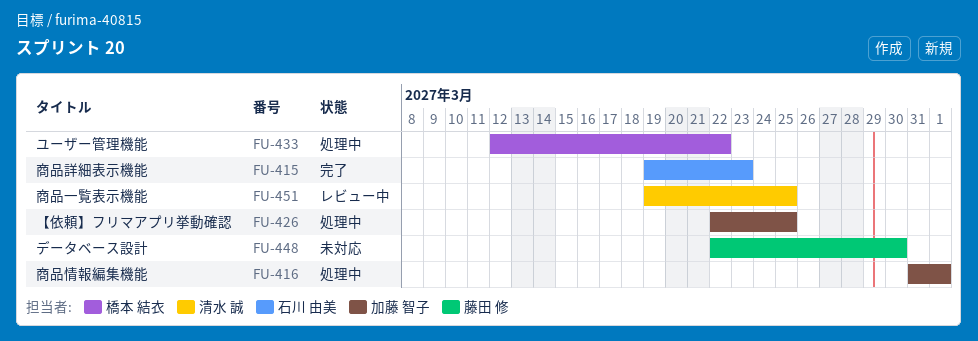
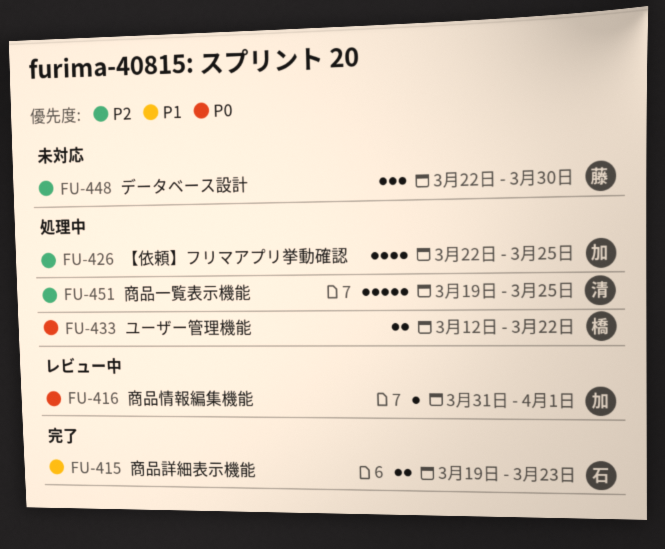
FU-416, status: 処理中 -> レビュー中
FU-451, status: レビュー中 -> 処理中

